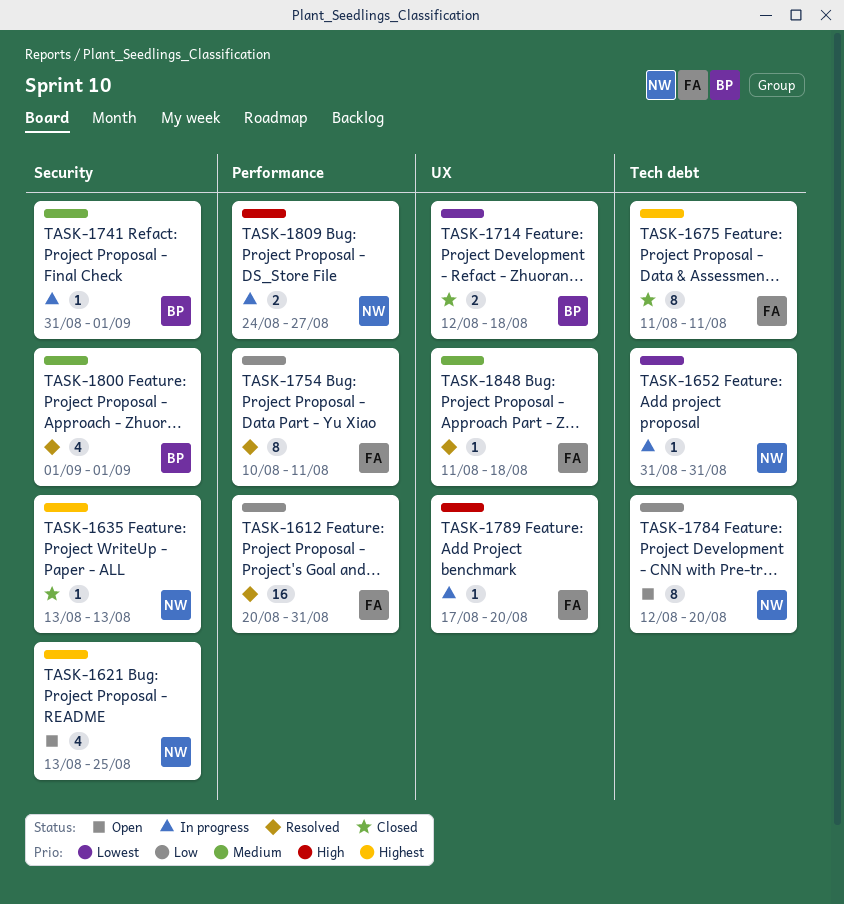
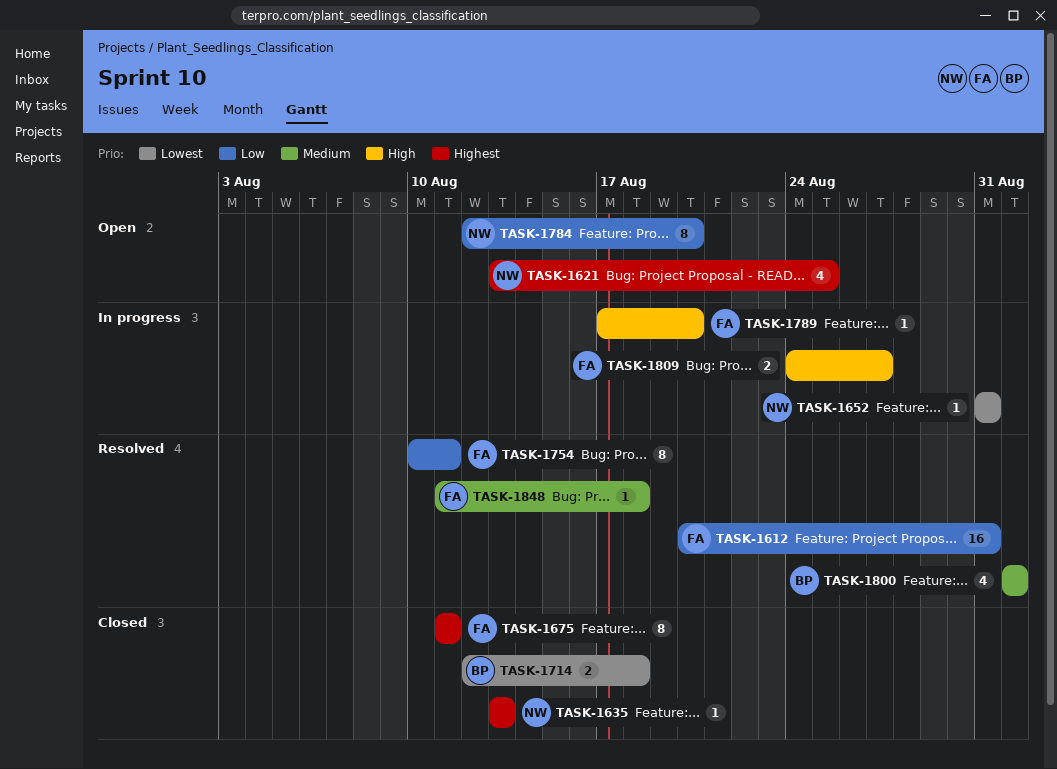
TASK-1741: present -> none
TASK-1809, owner: NW -> FA

